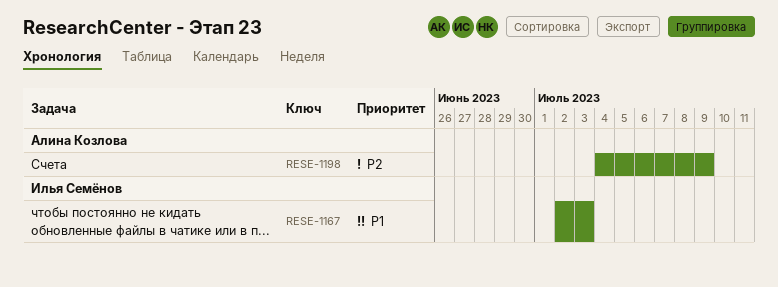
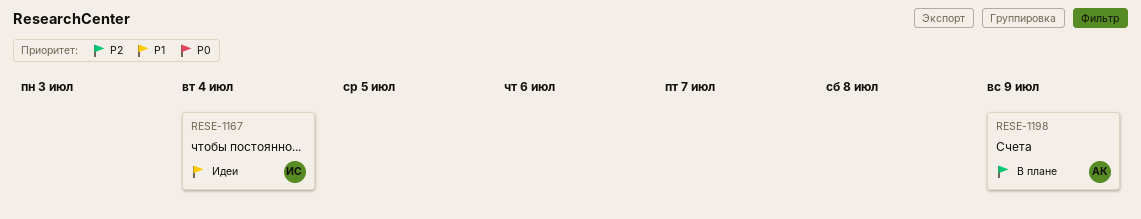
RESE-1167, due: Jul 3 -> Jul 4

